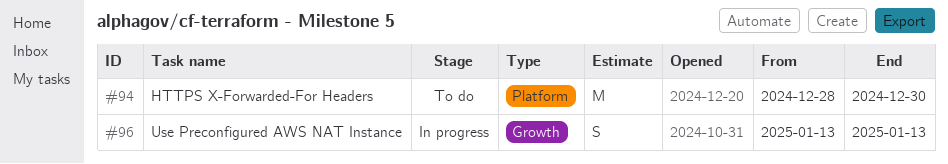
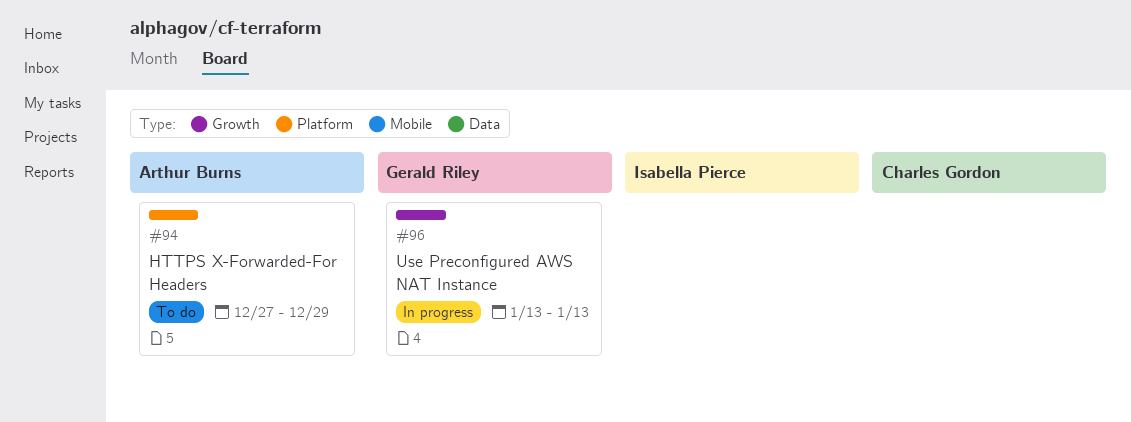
#94, start: Dec 28 -> Dec 27
#94, due: Dec 30 -> Dec 29

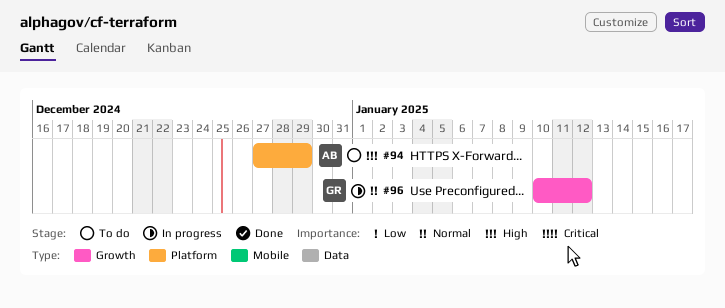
#96, start: Jan 13 -> Jan 10
#96, due: Jan 13 -> Jan 12

